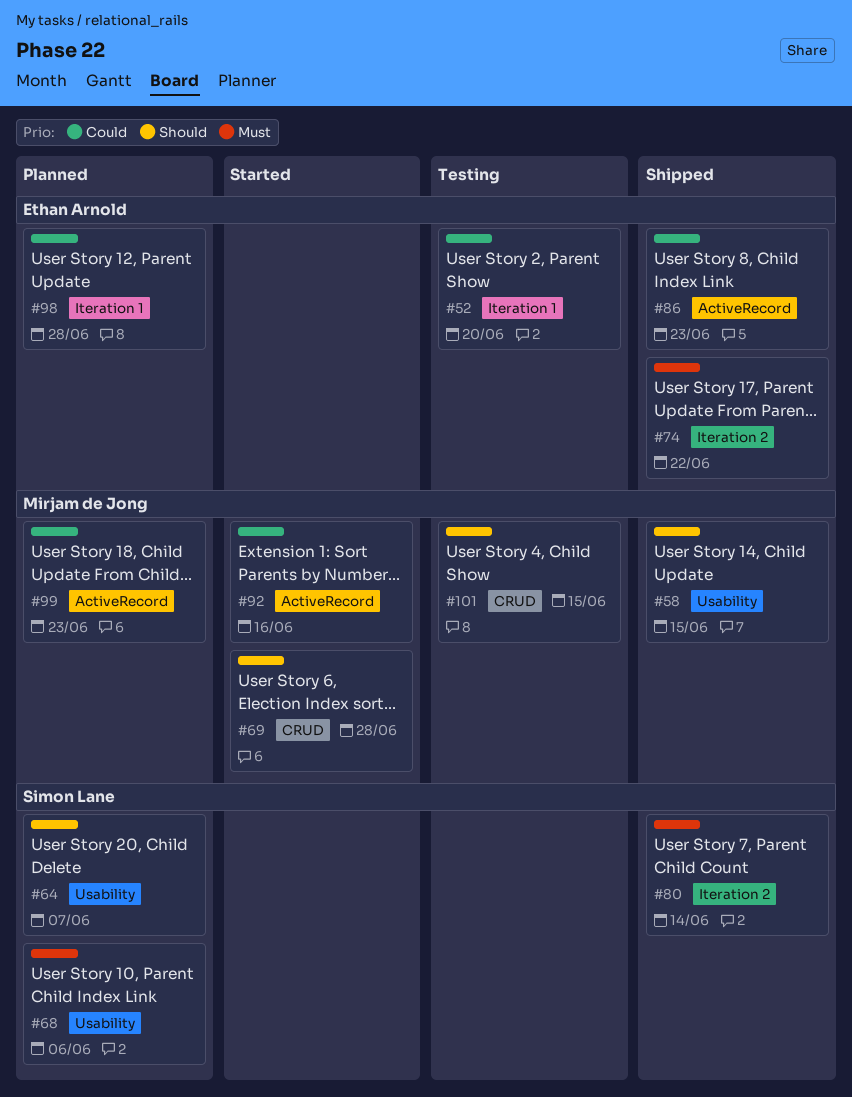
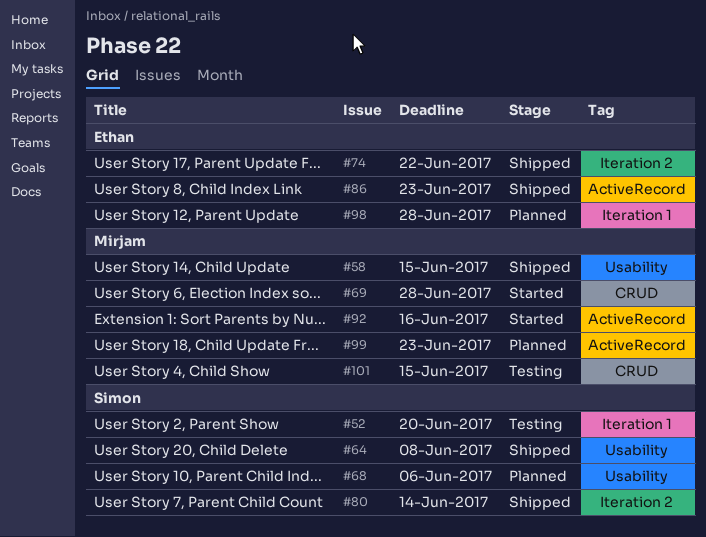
#52, owner: Ethan Arnold -> Simon Lane
#64, status: Planned -> Shipped
#64, due: Jun 7 -> Jun 8

